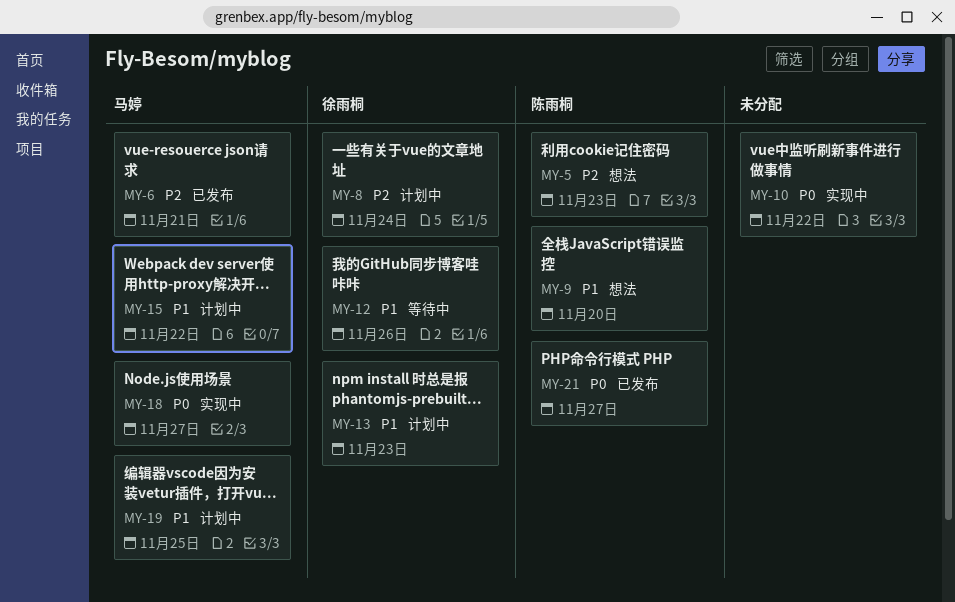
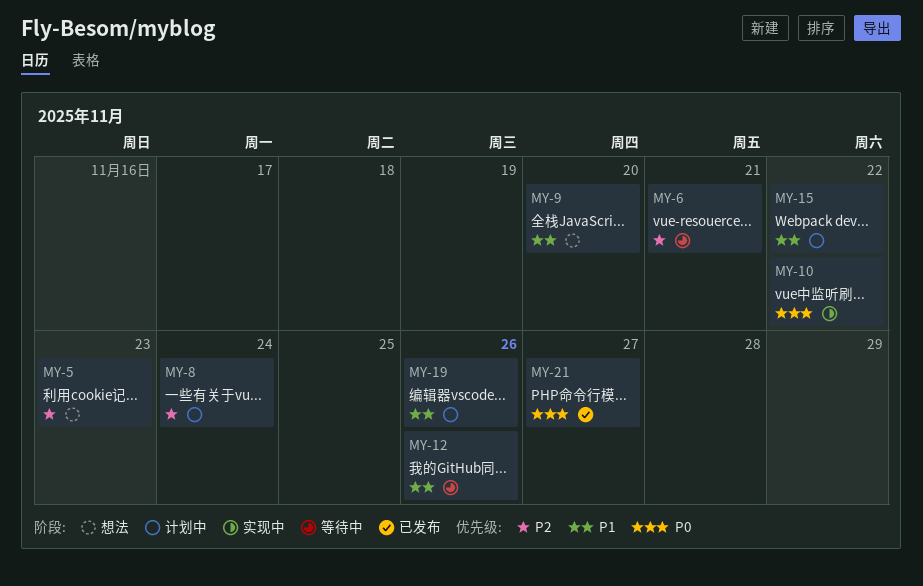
MY-6, status: 已发布 -> 等待中
MY-13: present -> none
MY-18: present -> none
MY-19, due: Nov 25 -> Nov 26

